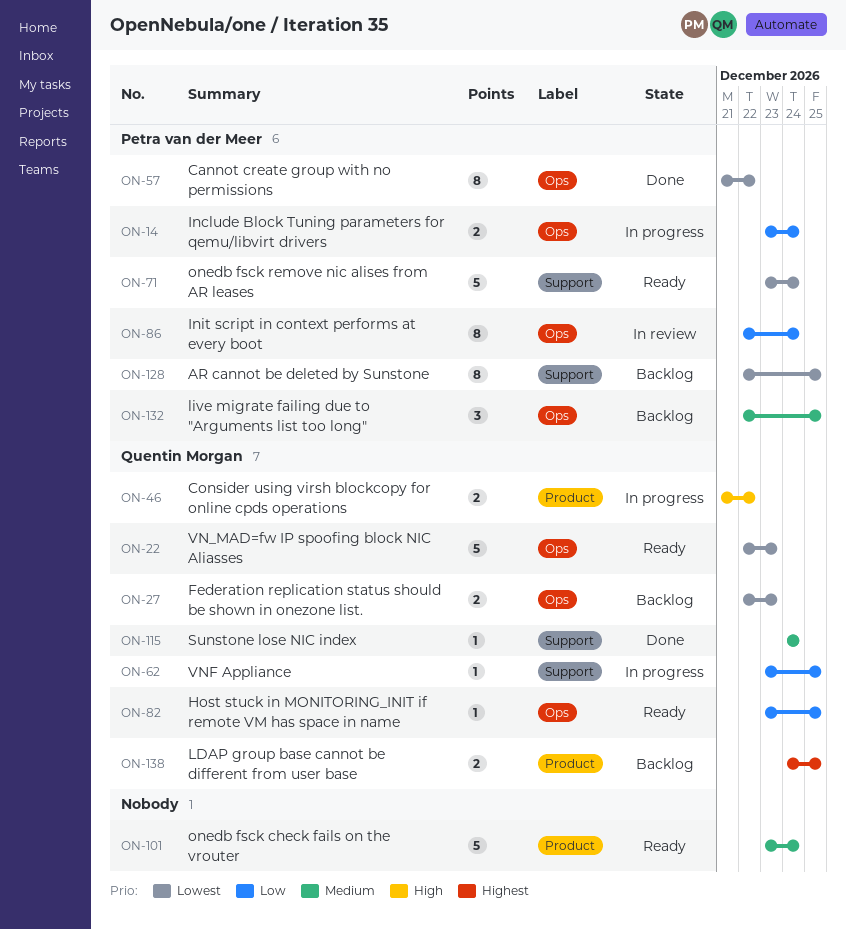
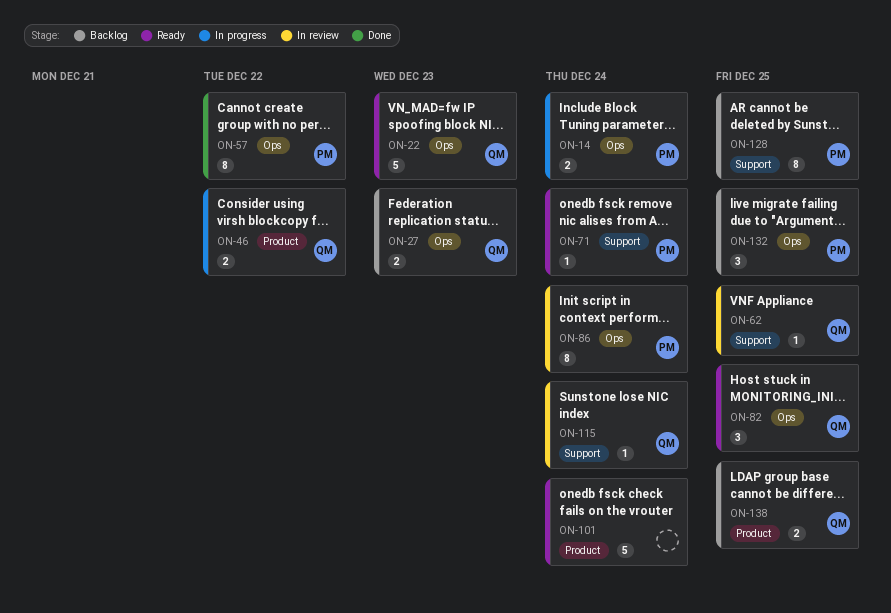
ON-62, status: In progress -> In review
ON-71, estimate: 5 -> 1
ON-82, estimate: 1 -> 3
ON-115, status: Done -> In review

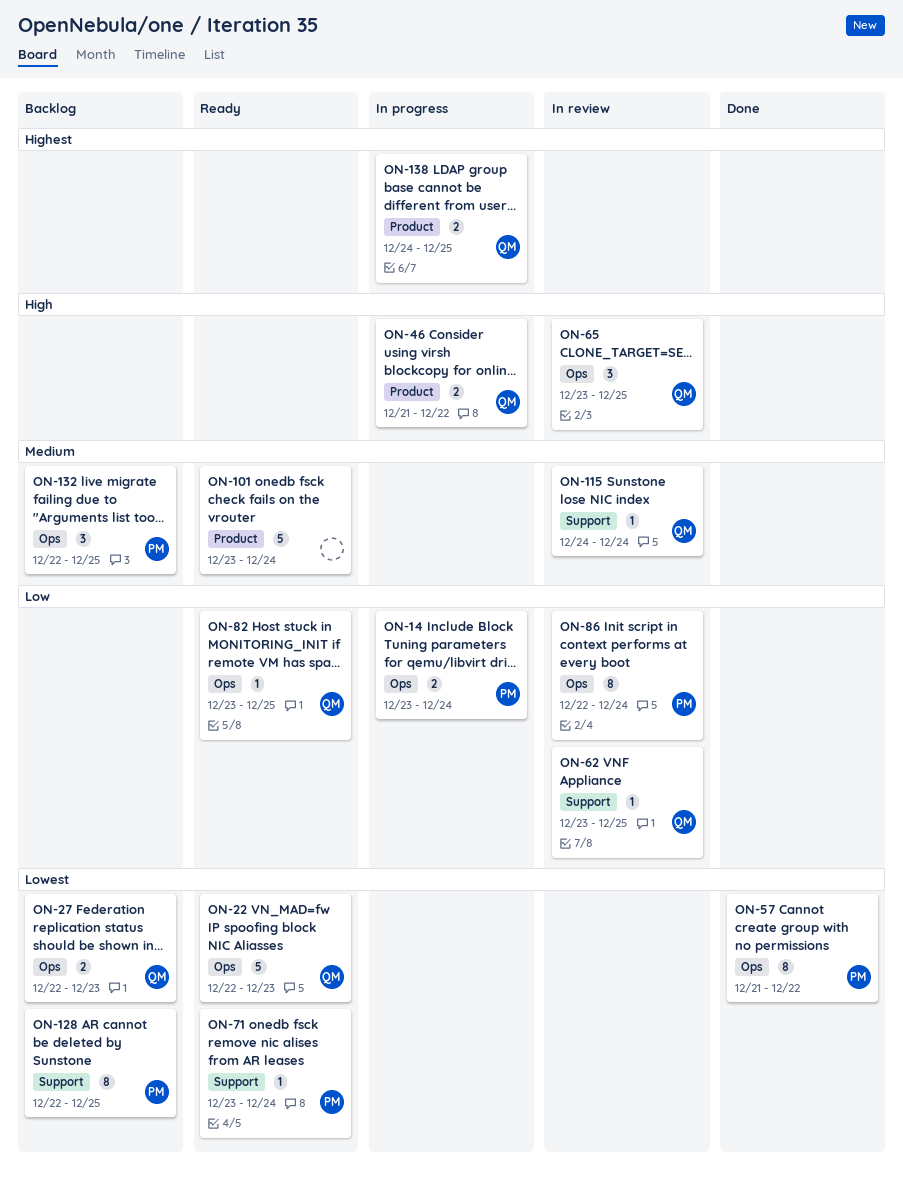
ON-65: none -> present
ON-82, estimate: 3 -> 1
ON-138, status: Backlog -> In progress

